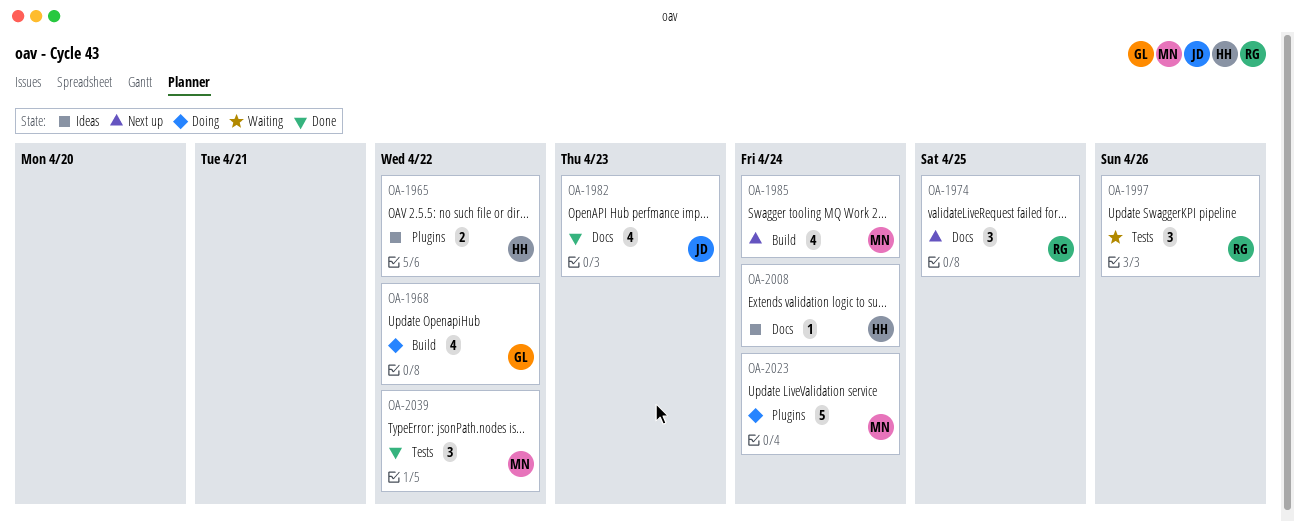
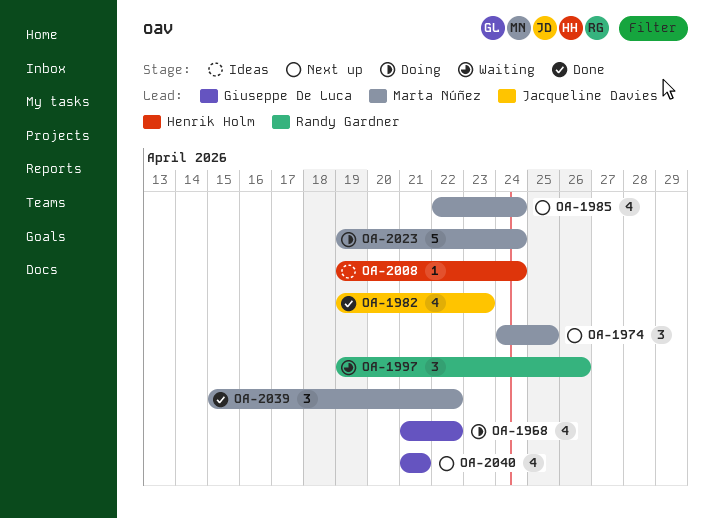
OA-1965: present -> none
OA-1974, owner: Randy Gardner -> Marta Núñez
OA-2040: none -> present

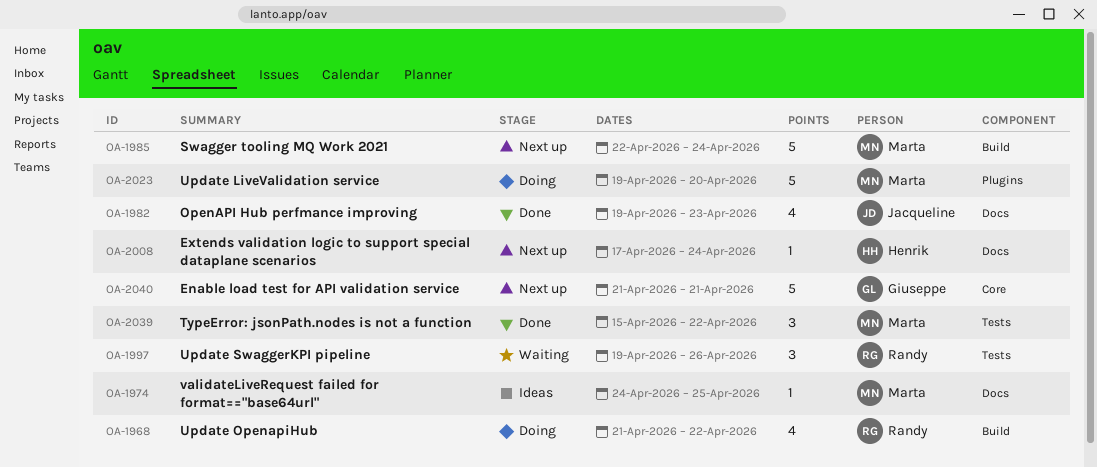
OA-1968, owner: Giuseppe De Luca -> Randy Gardner
OA-1974, status: Next up -> Ideas
OA-1974, estimate: 3 -> 1
OA-1985, estimate: 4 -> 5
OA-2008, status: Ideas -> Next up
OA-2008, start: Apr 19 -> Apr 17
OA-2023, due: Apr 24 -> Apr 20
OA-2040, estimate: 4 -> 5

